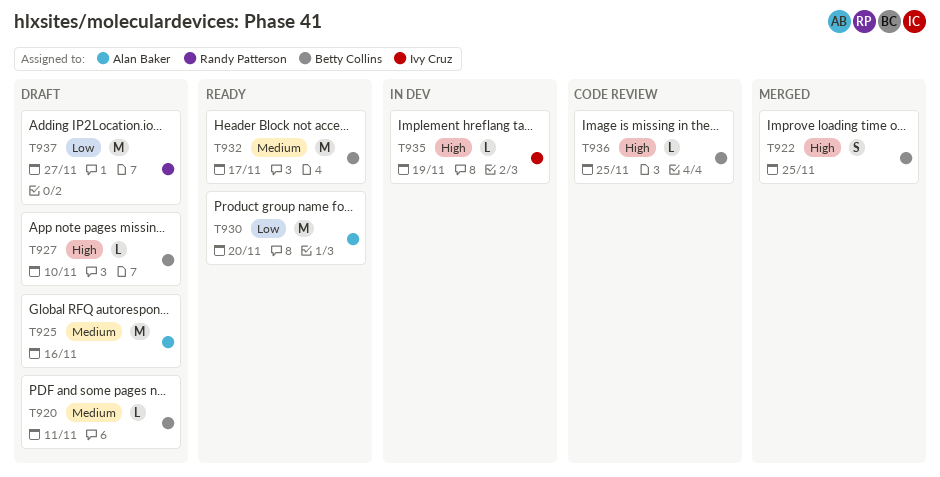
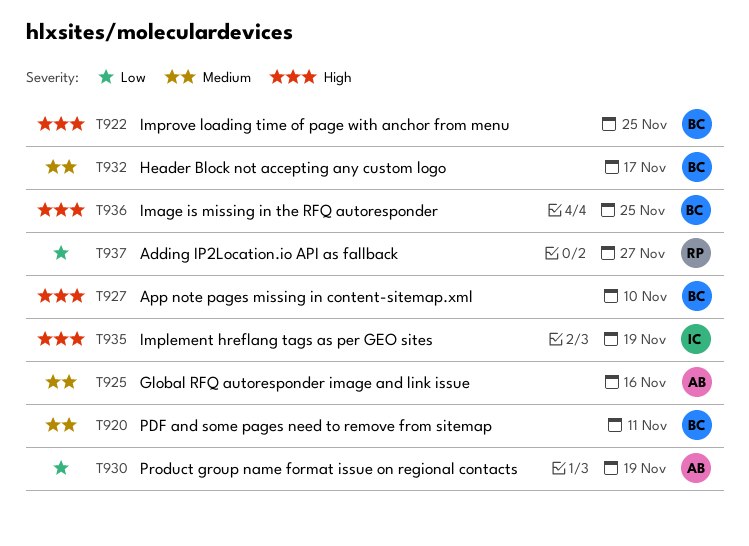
T930, due: Nov 20 -> Nov 19

